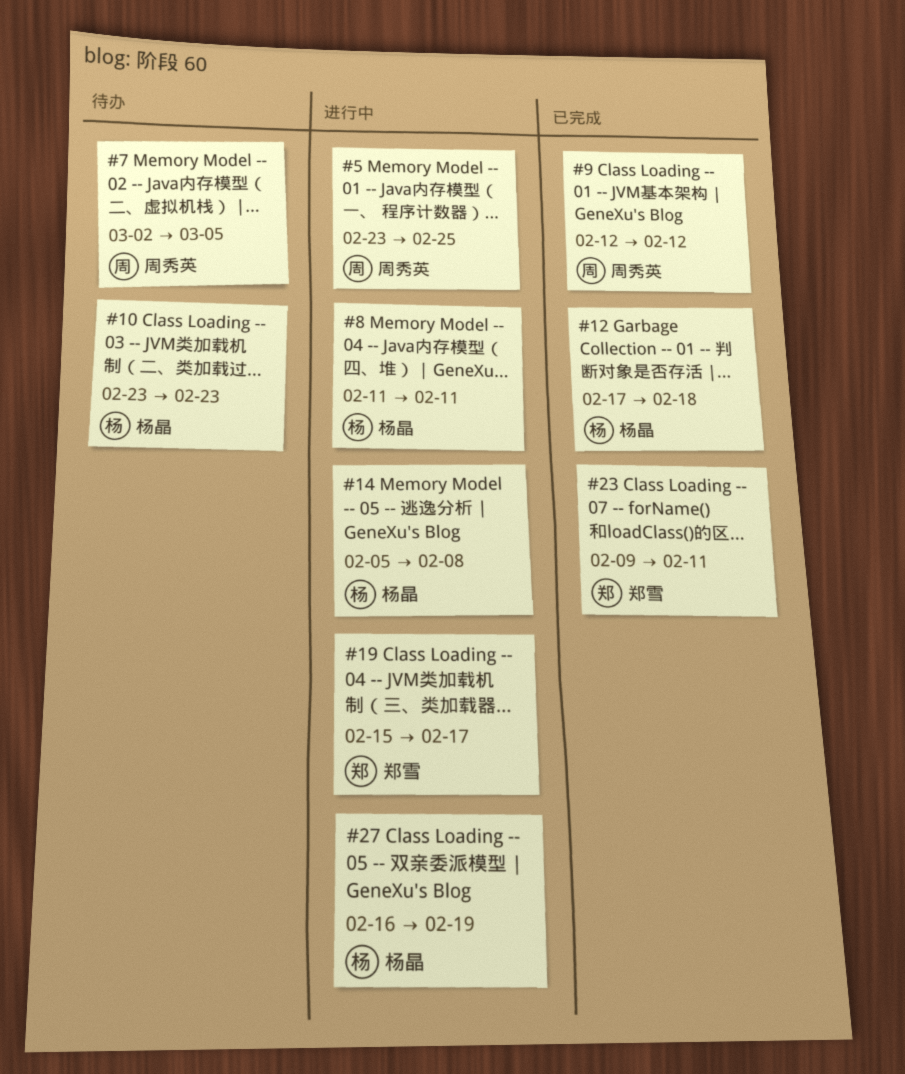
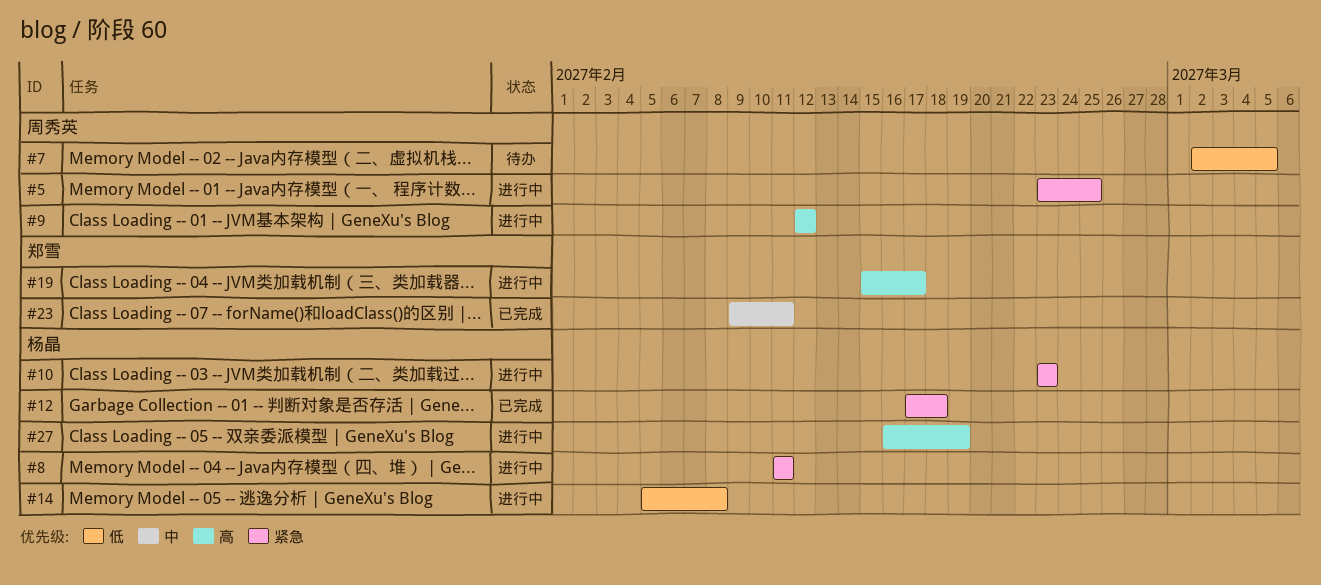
#9, status: 已完成 -> 进行中
#10, status: 待办 -> 进行中

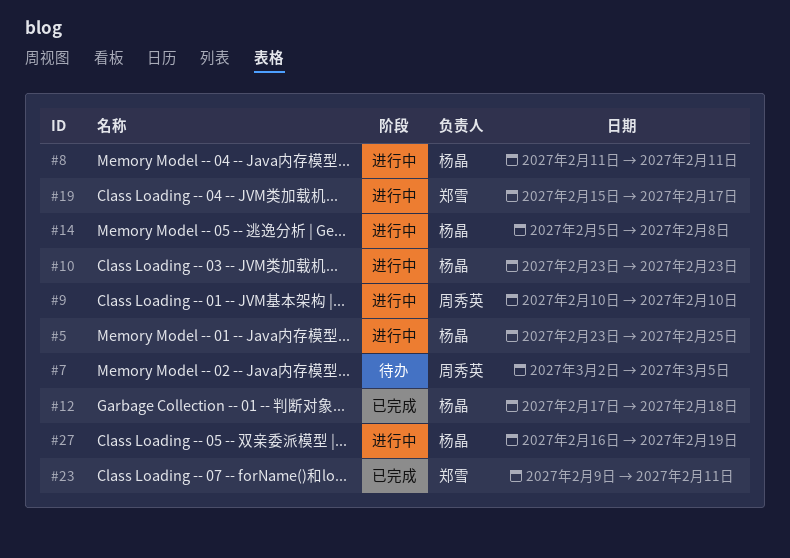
#5, owner: 周秀英 -> 杨晶
#9, start: Feb 12 -> Feb 10
#9, due: Feb 12 -> Feb 10

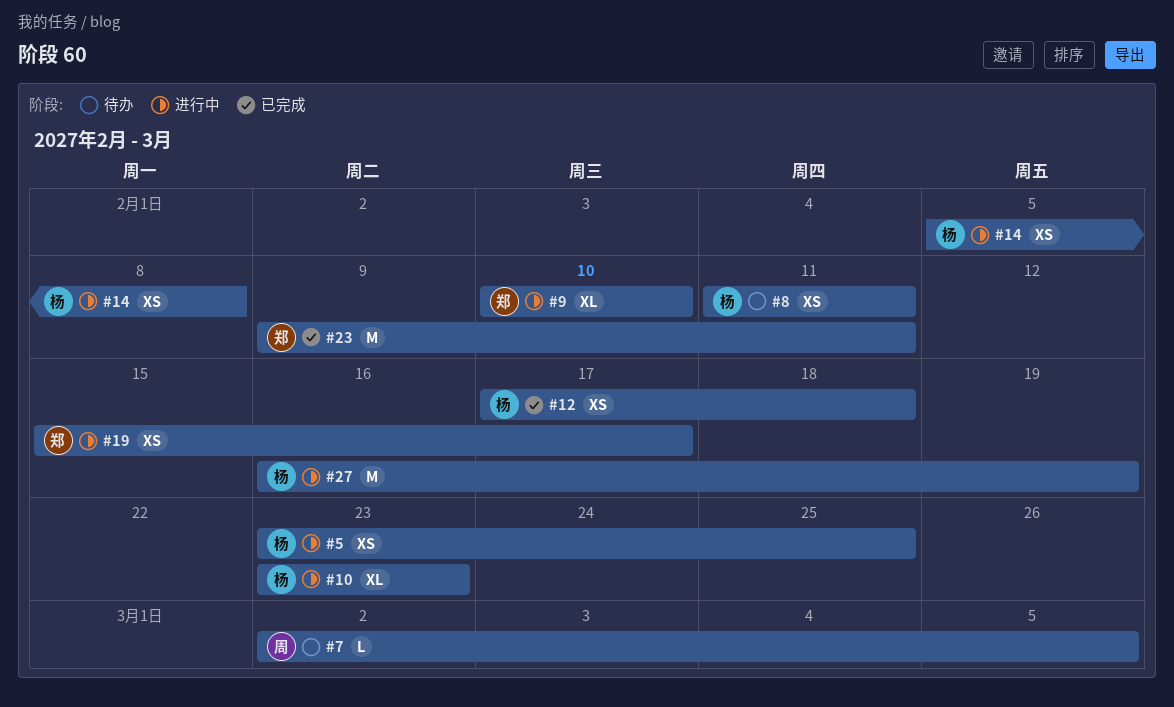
#8, status: 进行中 -> 待办
#9, owner: 周秀英 -> 郑雪

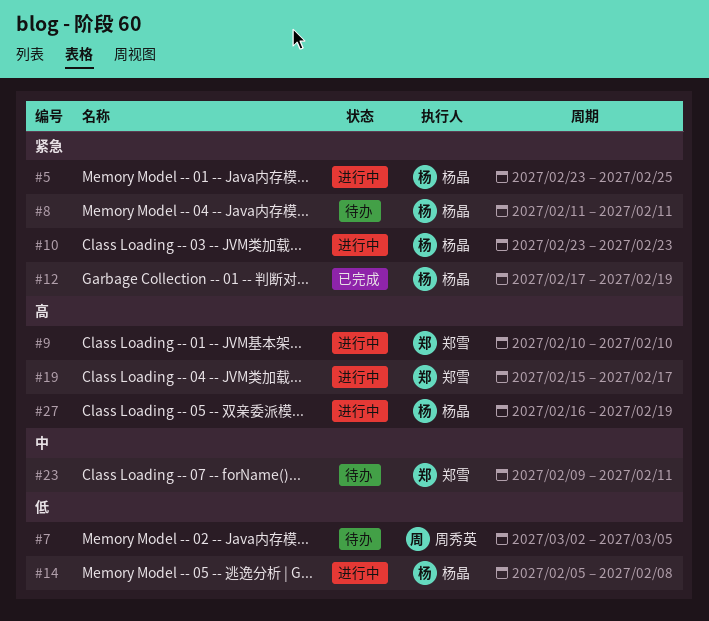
#12, due: Feb 18 -> Feb 19
#23, status: 已完成 -> 待办

